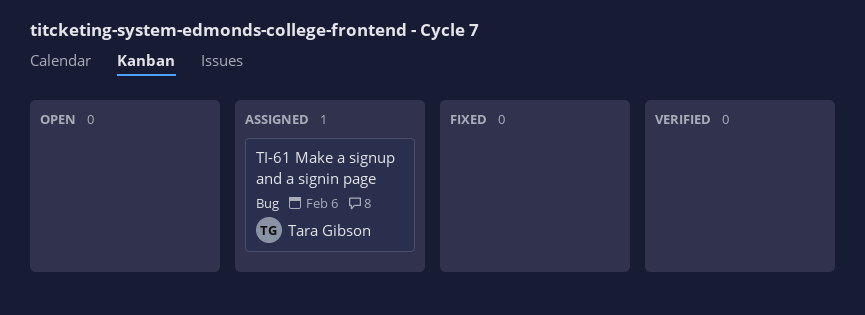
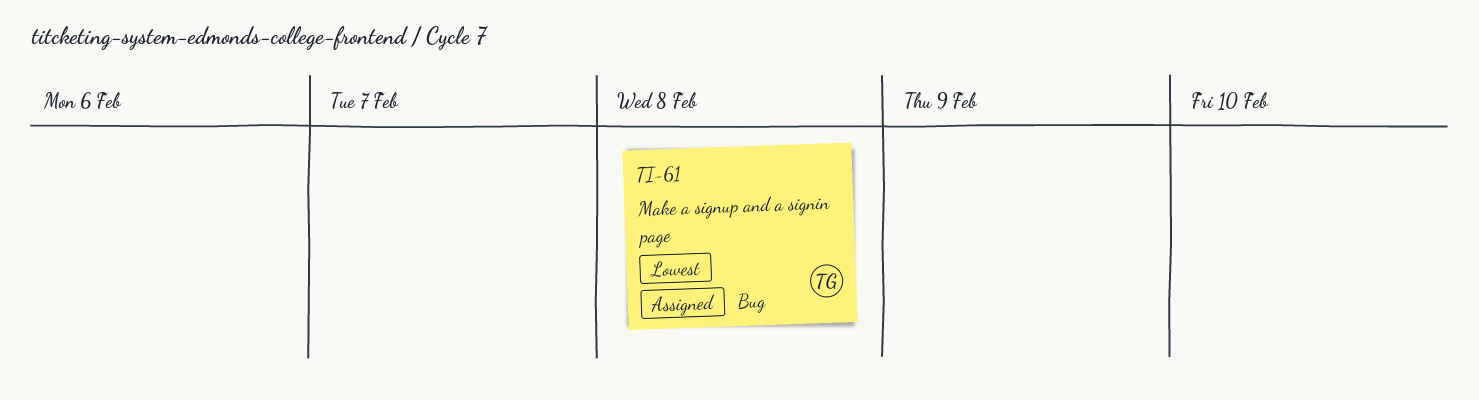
TI-61, due: Feb 6 -> Feb 8

